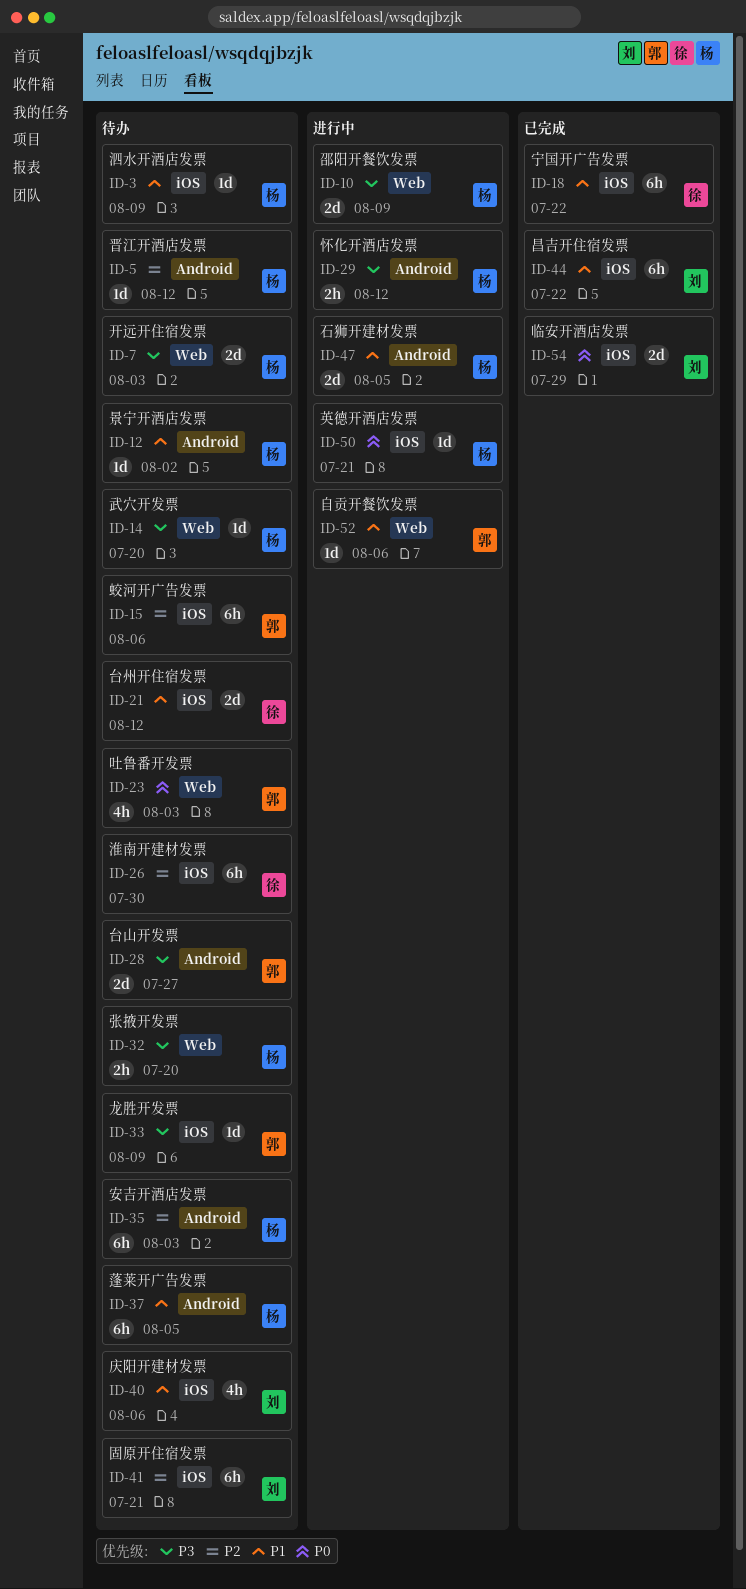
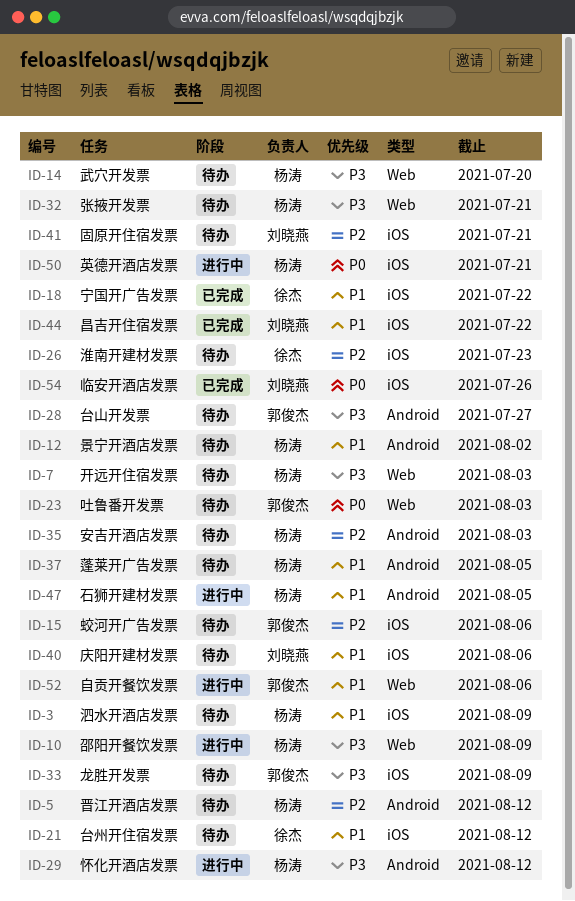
ID-26, due: Jul 30 -> Jul 23
ID-32, due: Jul 20 -> Jul 21
ID-54, due: Jul 29 -> Jul 26

